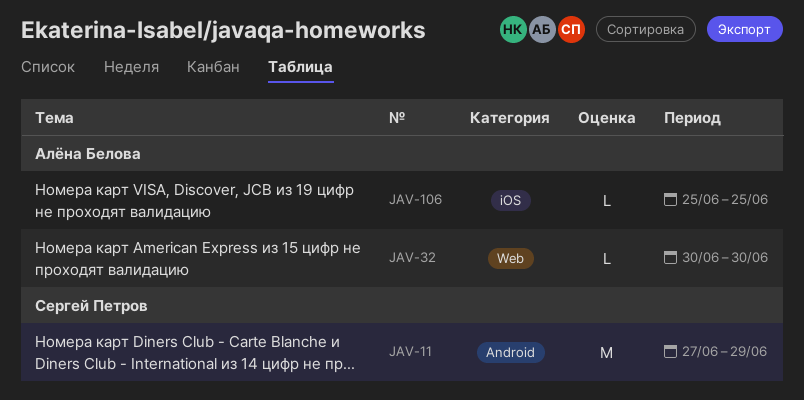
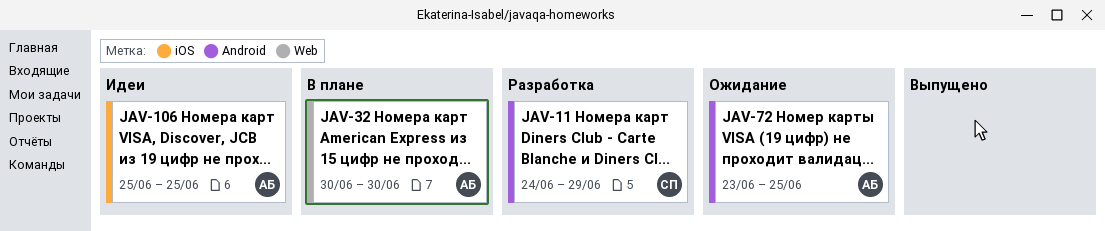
JAV-11, start: Jun 27 -> Jun 24
JAV-72: none -> present

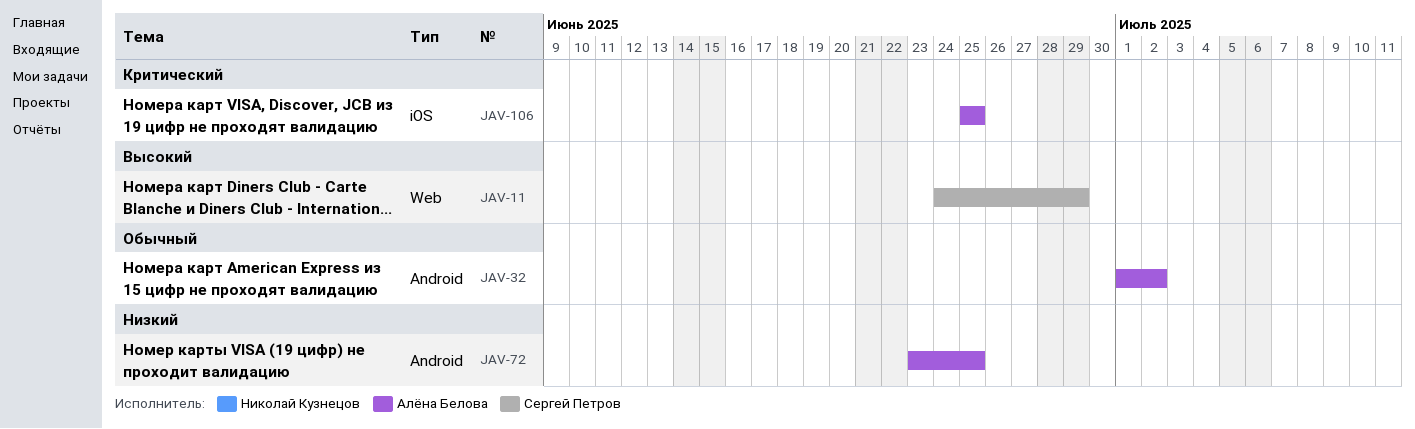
JAV-11, label: Android -> Web
JAV-32, label: Web -> Android
JAV-32, start: Jun 30 -> Jul 1
JAV-32, due: Jun 30 -> Jul 2

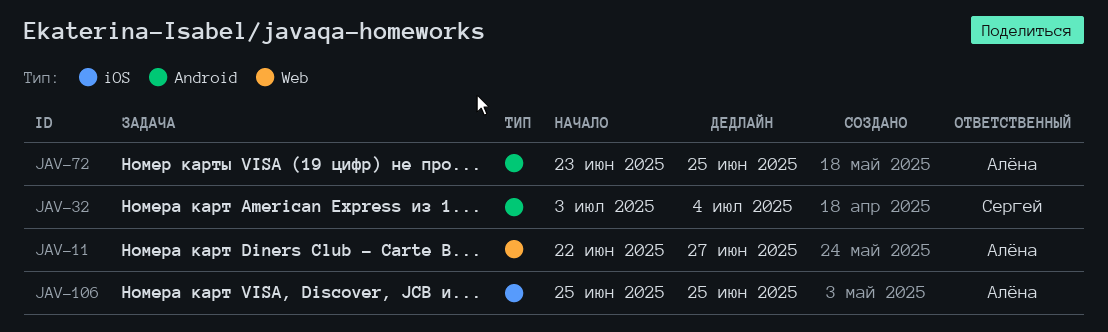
JAV-11, owner: Сергей Петров -> Алёна Белова
JAV-11, start: Jun 24 -> Jun 22
JAV-11, due: Jun 29 -> Jun 27
JAV-32, owner: Алёна Белова -> Сергей Петров
JAV-32, start: Jul 1 -> Jul 3
JAV-32, due: Jul 2 -> Jul 4

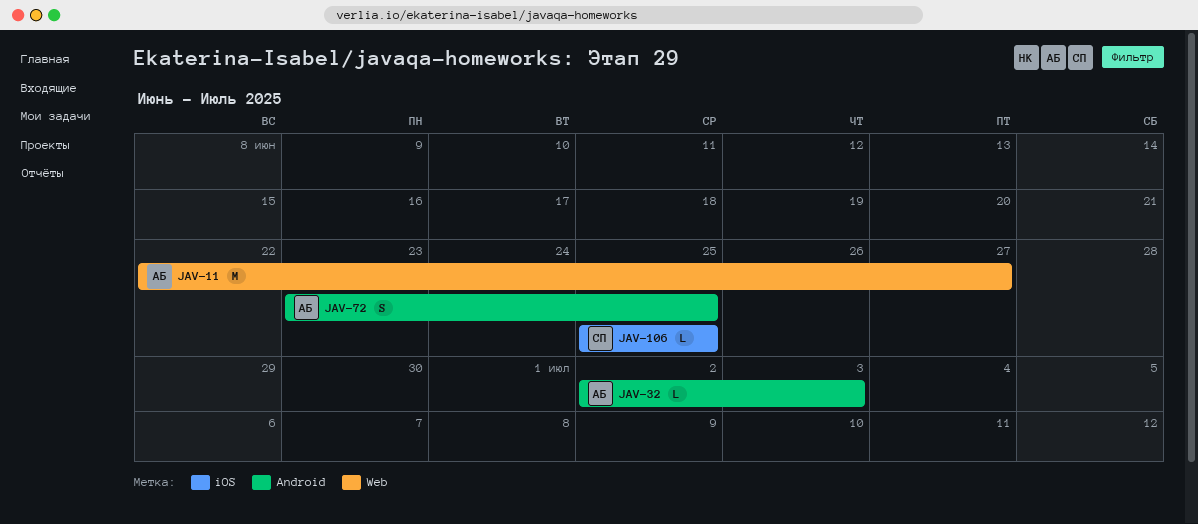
JAV-32, owner: Сергей -> Алёна
JAV-32, start: Jul 3 -> Jul 2
JAV-32, due: Jul 4 -> Jul 3
JAV-106, owner: Алёна -> Сергей

